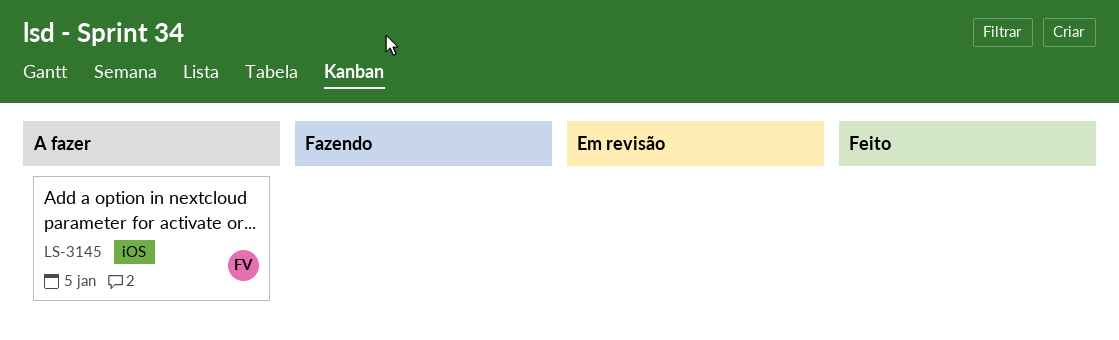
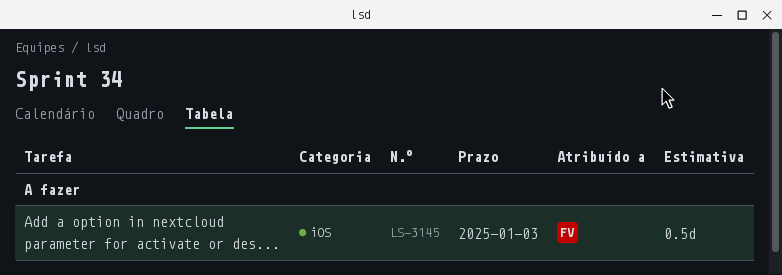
LS-3145, due: Jan 5 -> Jan 3

